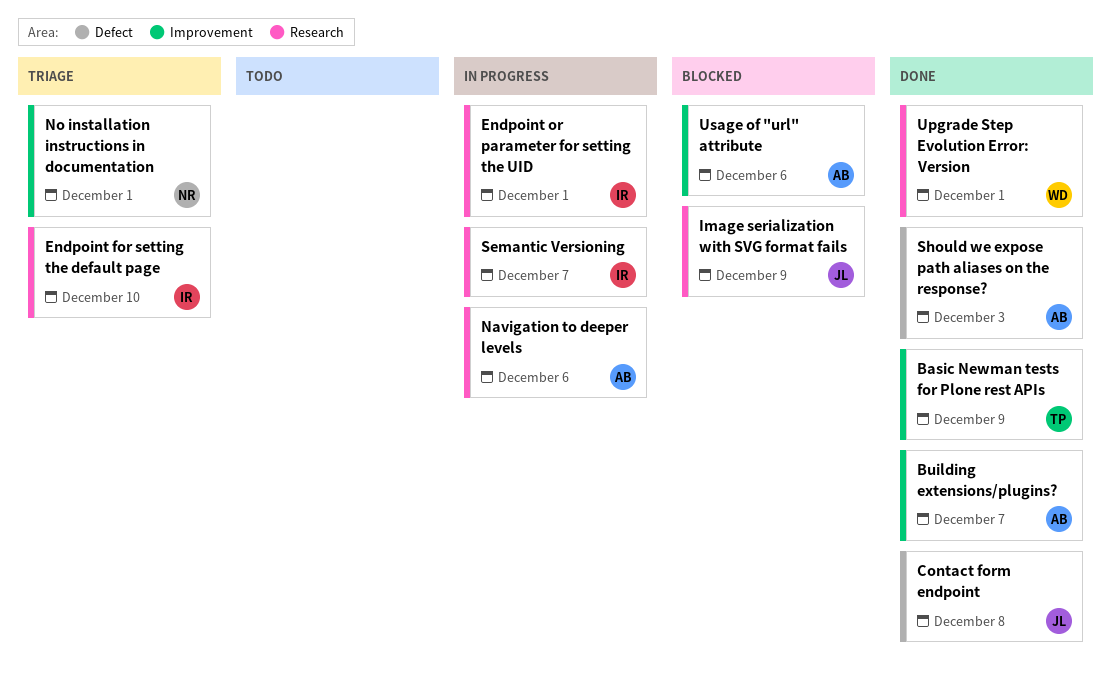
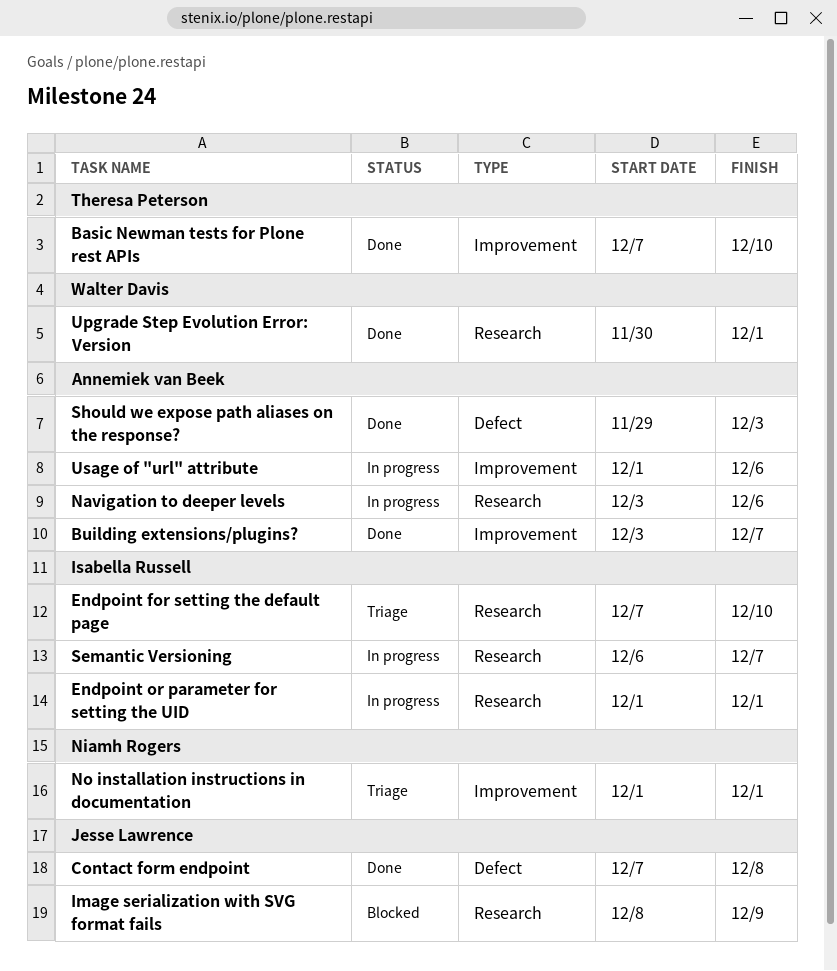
Basic Newman tests for Plone rest APIs, due: Dec 9 -> Dec 10
Usage of "url" attribute, status: Blocked -> In progress

